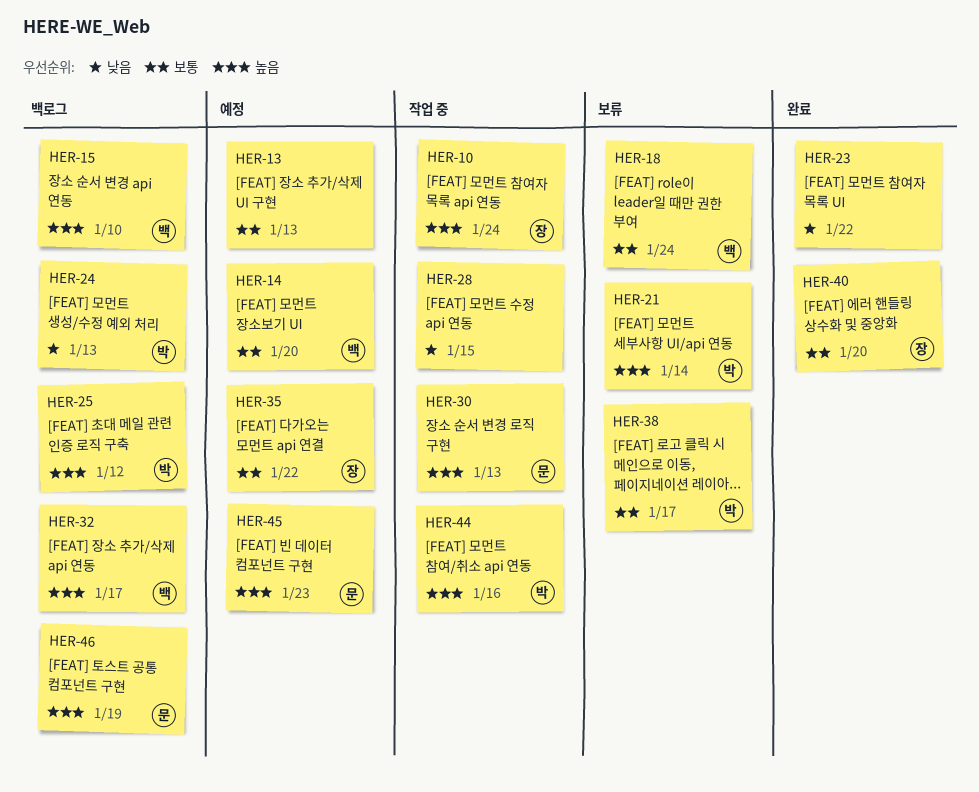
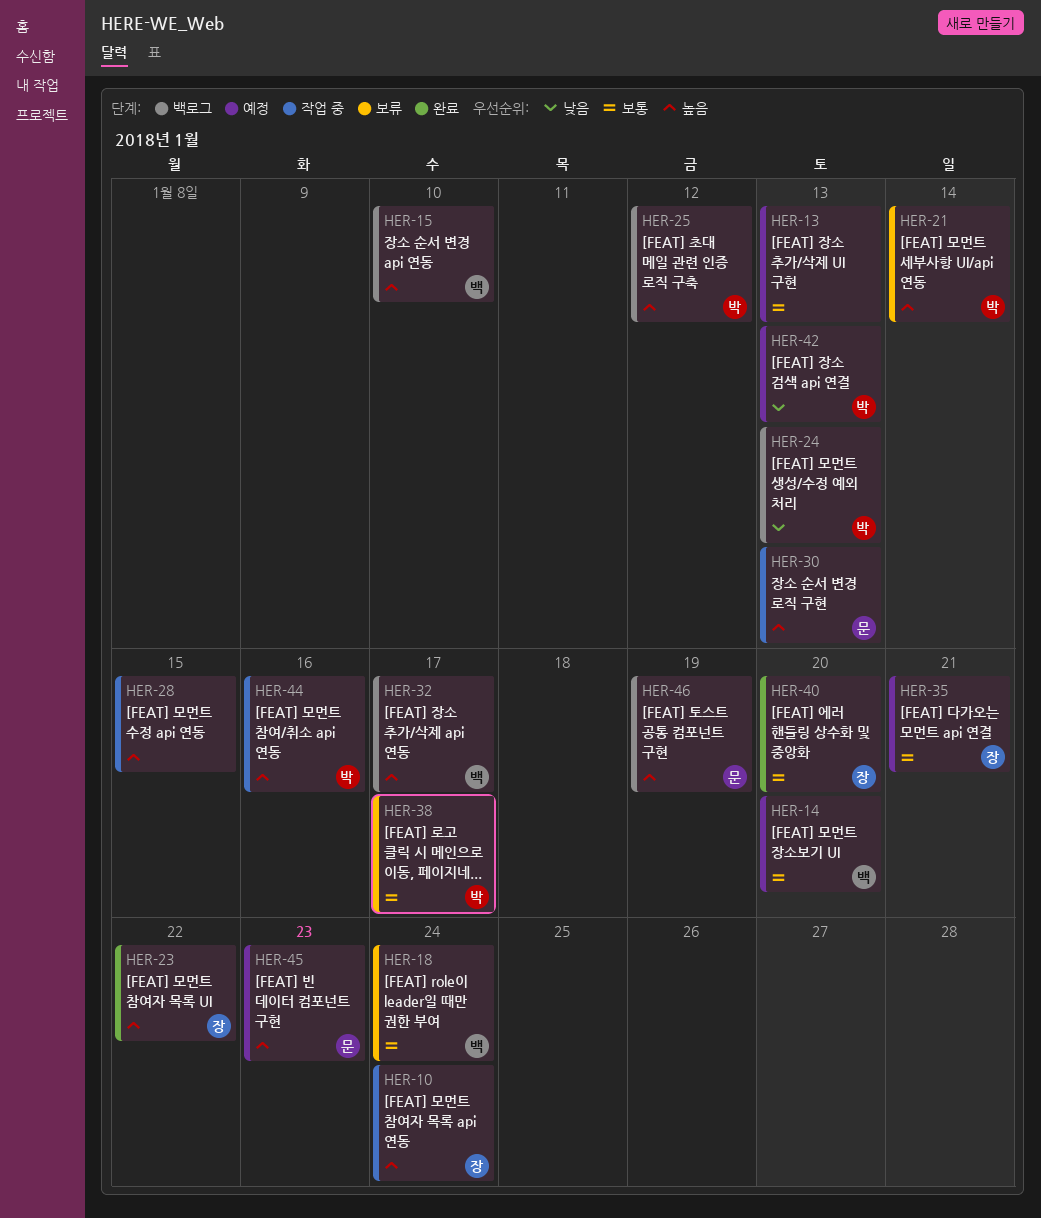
HER-23, owner: none -> 장
HER-23, priority: 낮음 -> 높음
HER-28, priority: 낮음 -> 높음
HER-35, due: Jan 22 -> Jan 21
HER-42: none -> present

